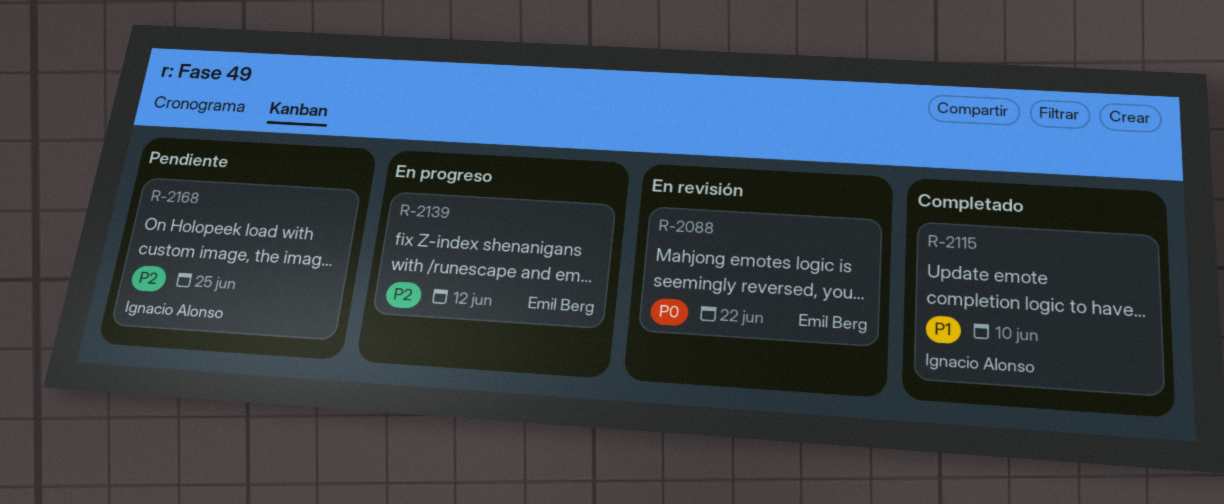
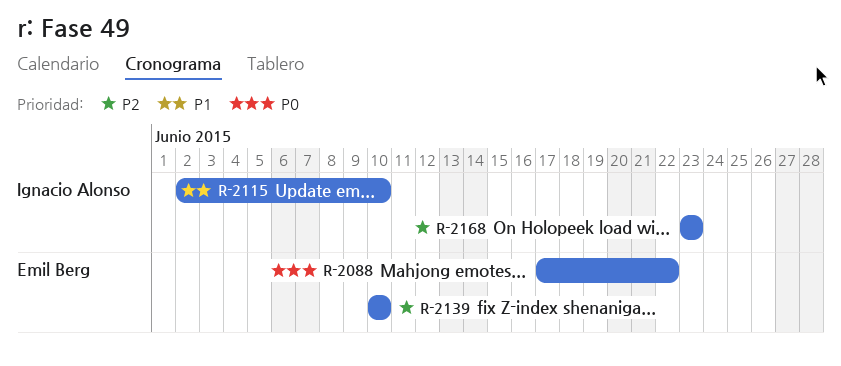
R-2139, due: Jun 12 -> Jun 10
R-2168, due: Jun 25 -> Jun 23

